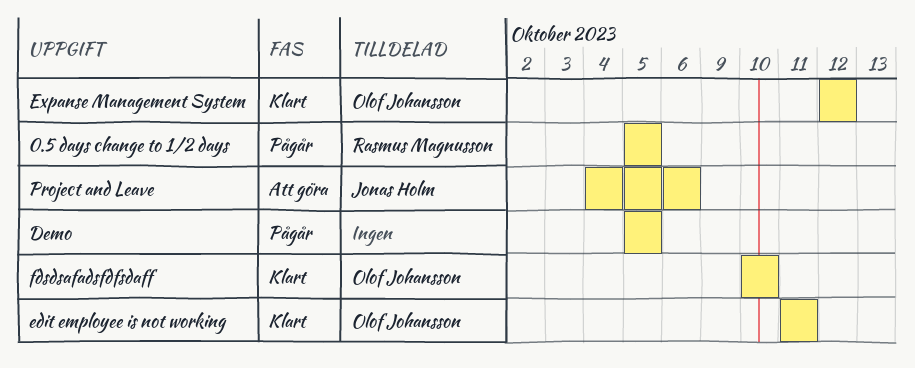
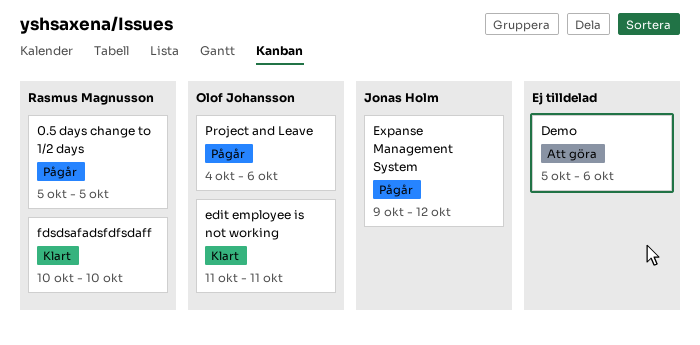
Demo, status: Pågår -> Att göra
Demo, due: Oct 5 -> Oct 6
Expanse Management System, status: Klart -> Pågår
Expanse Management System, owner: Olof Johansson -> Jonas Holm
Expanse Management System, start: Oct 12 -> Oct 9
fdsdsafadsfdfsdaff, owner: Olof Johansson -> Rasmus Magnusson
Project and Leave, status: Att göra -> Pågår
Project and Leave, owner: Jonas Holm -> Olof Johansson

